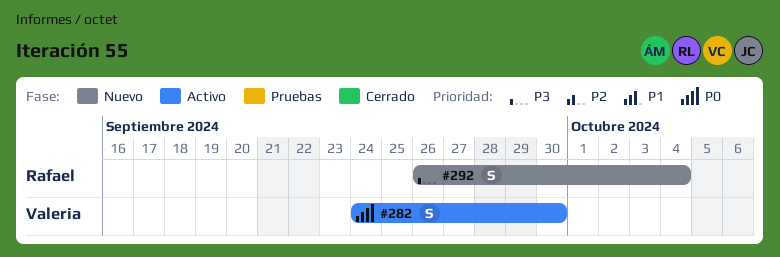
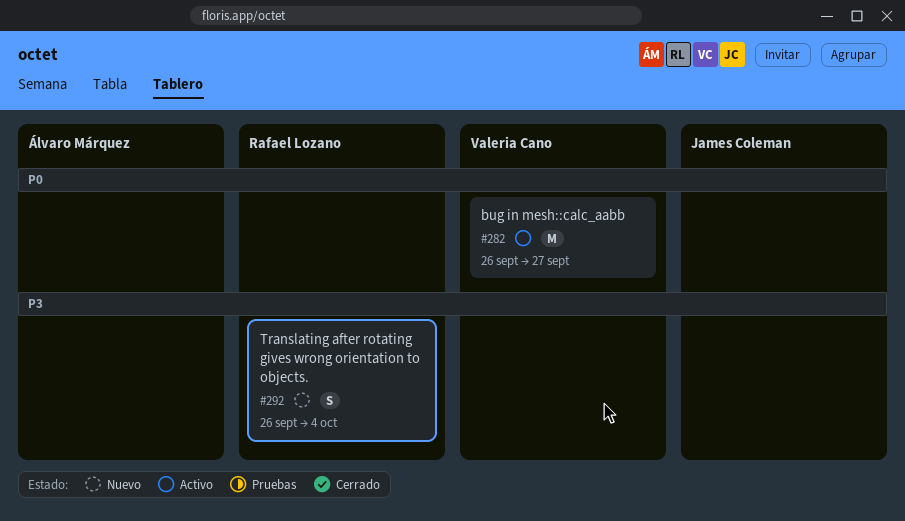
#282, estimate: S -> M
#282, start: Sep 24 -> Sep 26
#282, due: Sep 30 -> Sep 27

